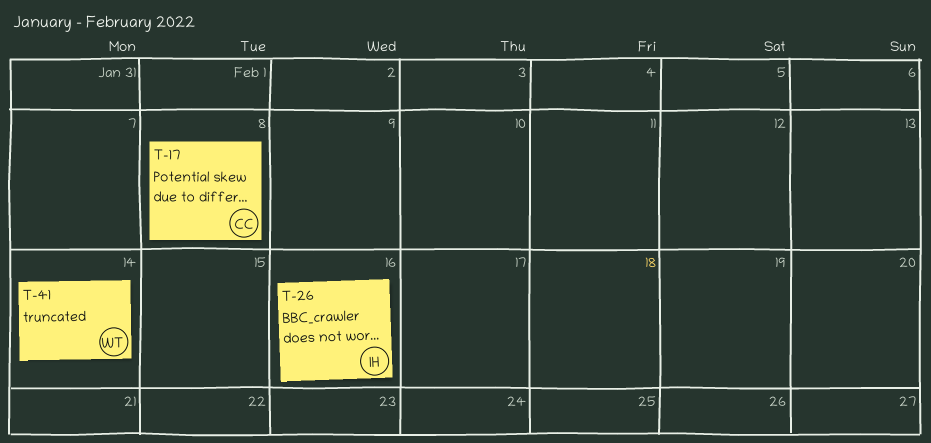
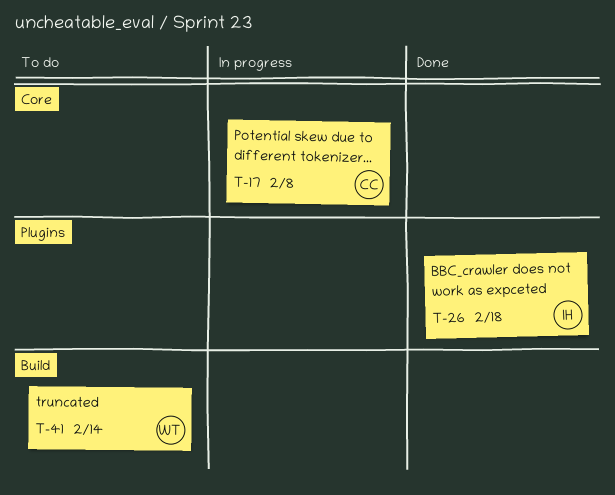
T-26, due: Feb 16 -> Feb 18

